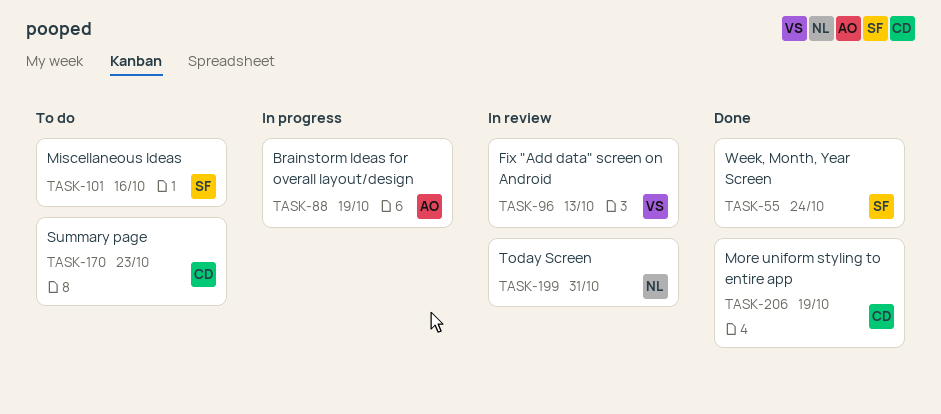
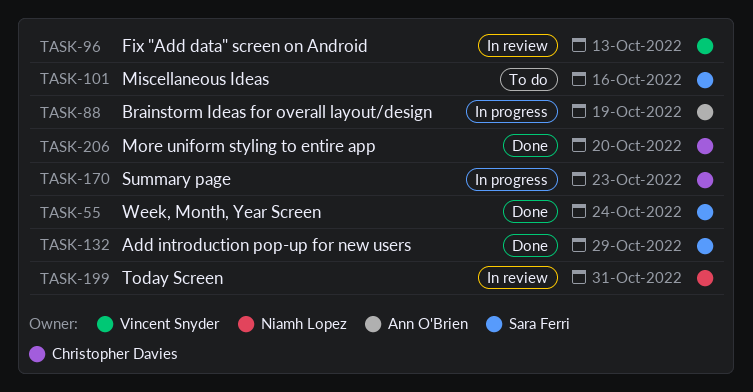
TASK-132: none -> present
TASK-170, status: To do -> In progress
TASK-206, due: Oct 19 -> Oct 20

